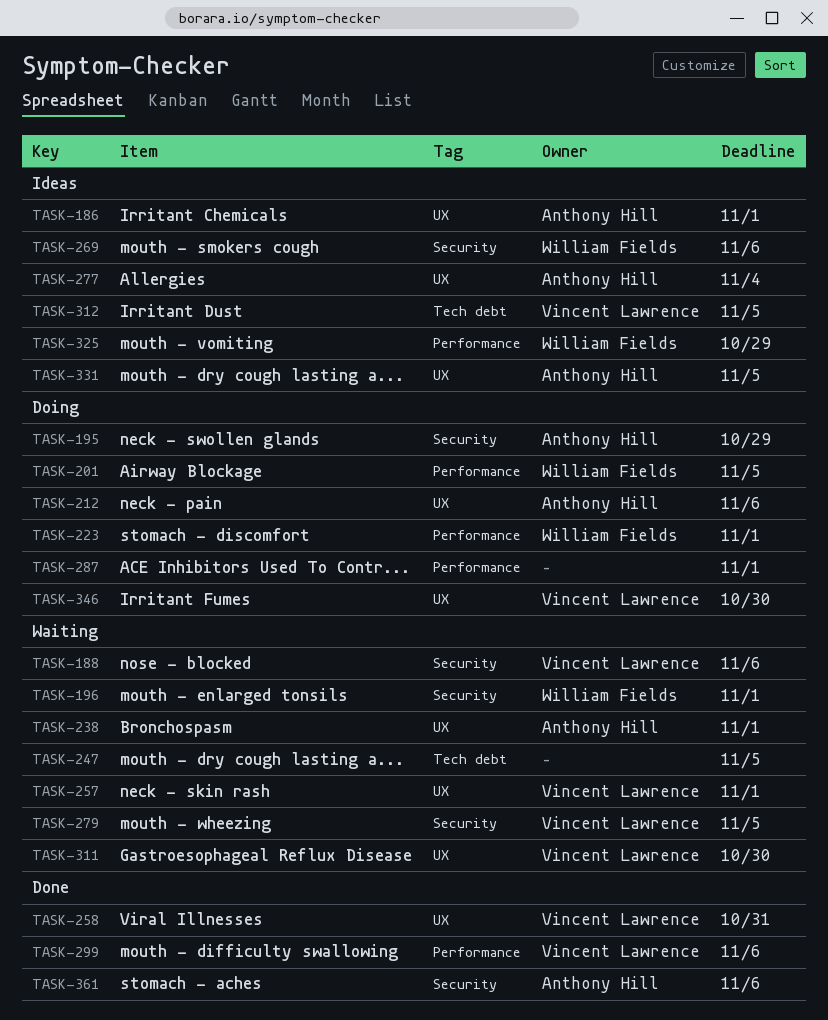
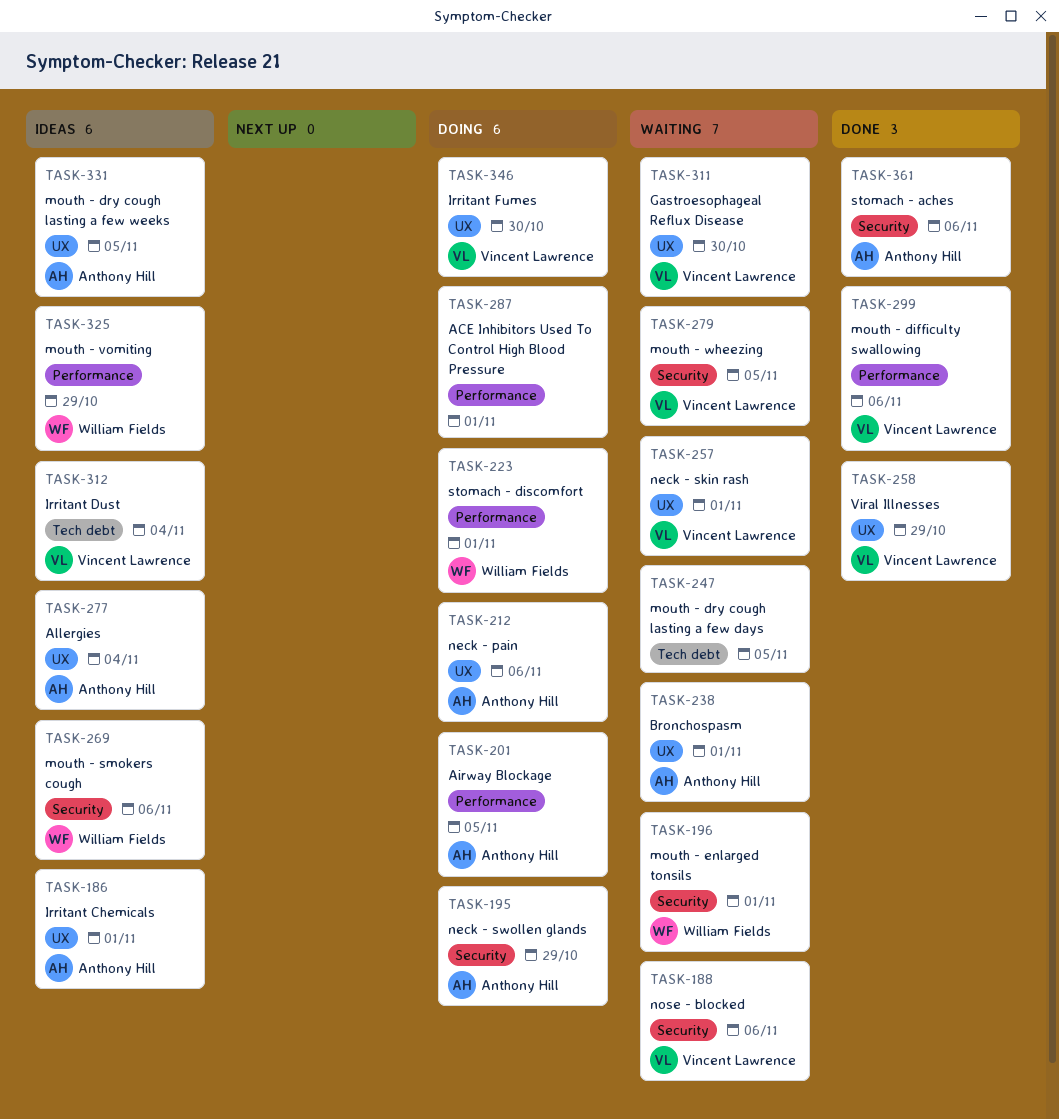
TASK-201, owner: William Fields -> Anthony Hill
TASK-258, due: Oct 31 -> Oct 29
TASK-312, due: Nov 5 -> Nov 4

